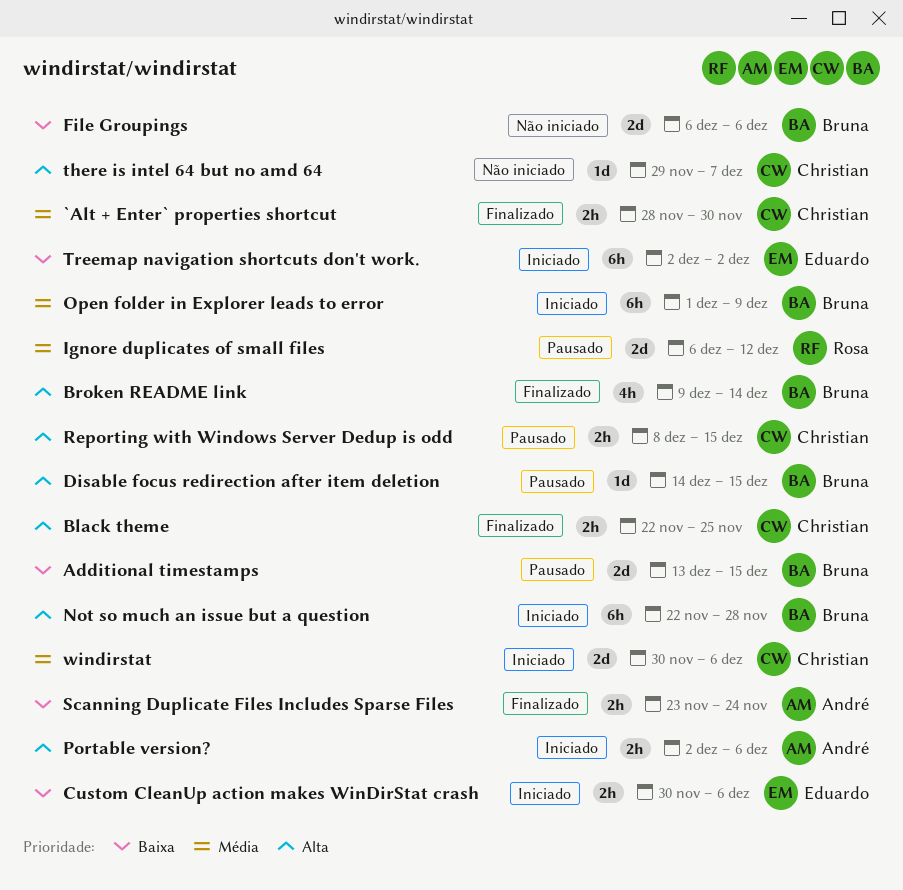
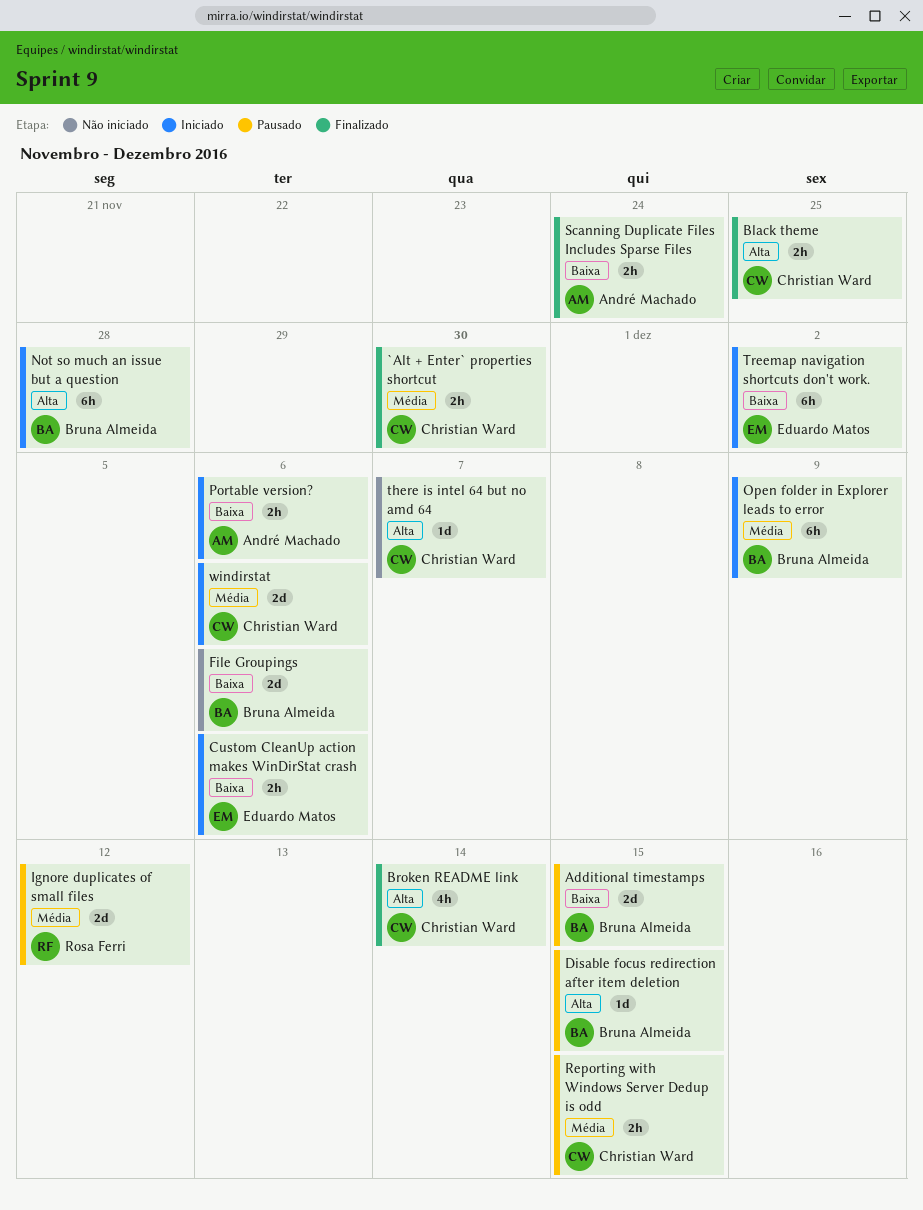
Broken README link, owner: Bruna Almeida -> Christian Ward
Portable version?, priority: Alta -> Baixa
Reporting with Windows Server Dedup is odd, priority: Alta -> Média

